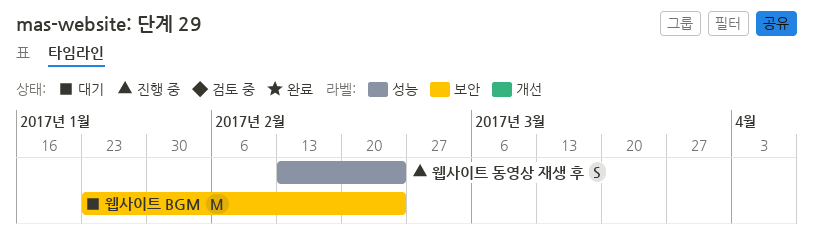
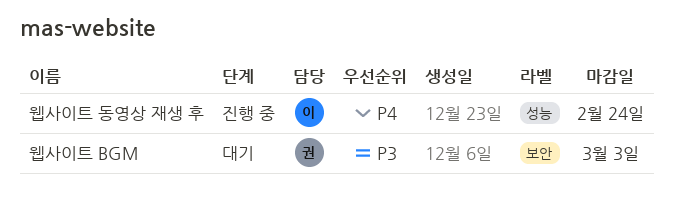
웹사이트 BGM, due: Feb 24 -> Mar 3

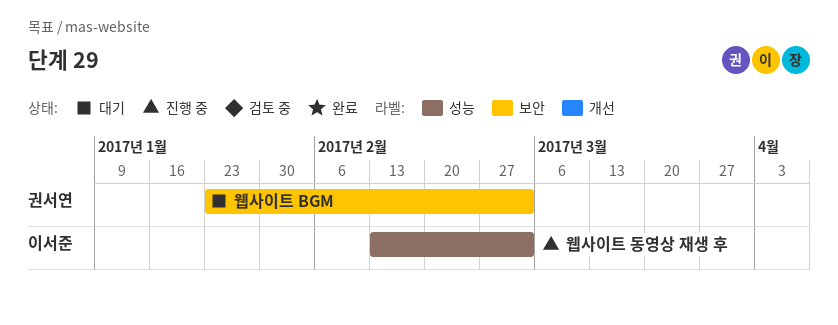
웹사이트 동영상 재생 후, due: Feb 24 -> Mar 3

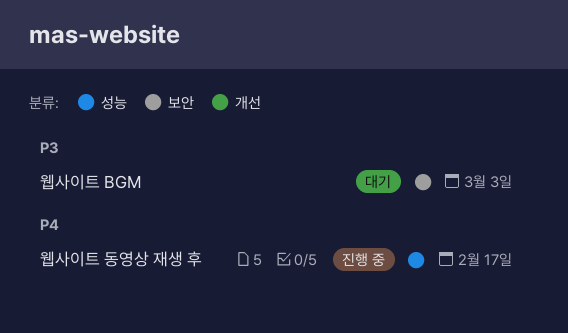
웹사이트 동영상 재생 후, due: Mar 3 -> Feb 17

